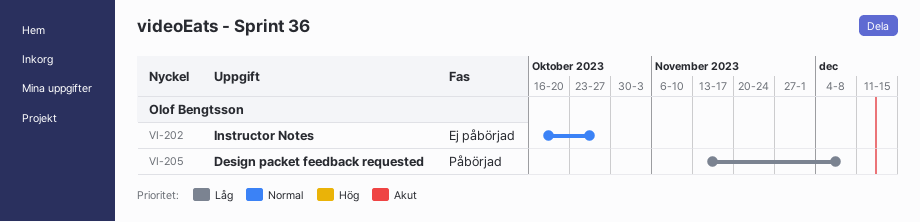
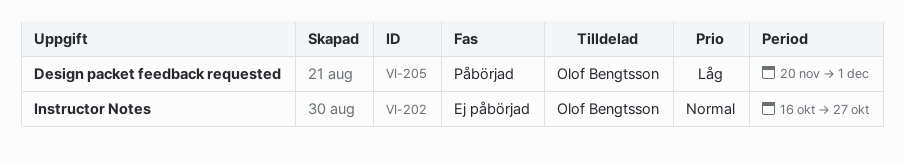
VI-205, start: Nov 13 -> Nov 20
VI-205, due: Dec 8 -> Dec 1

